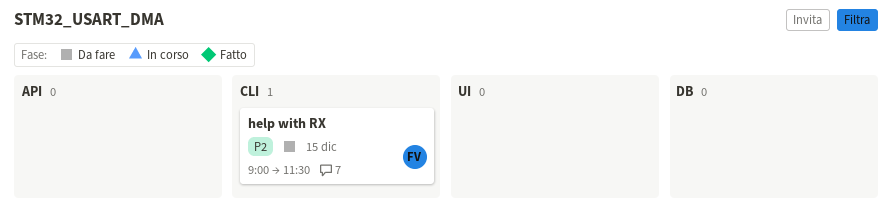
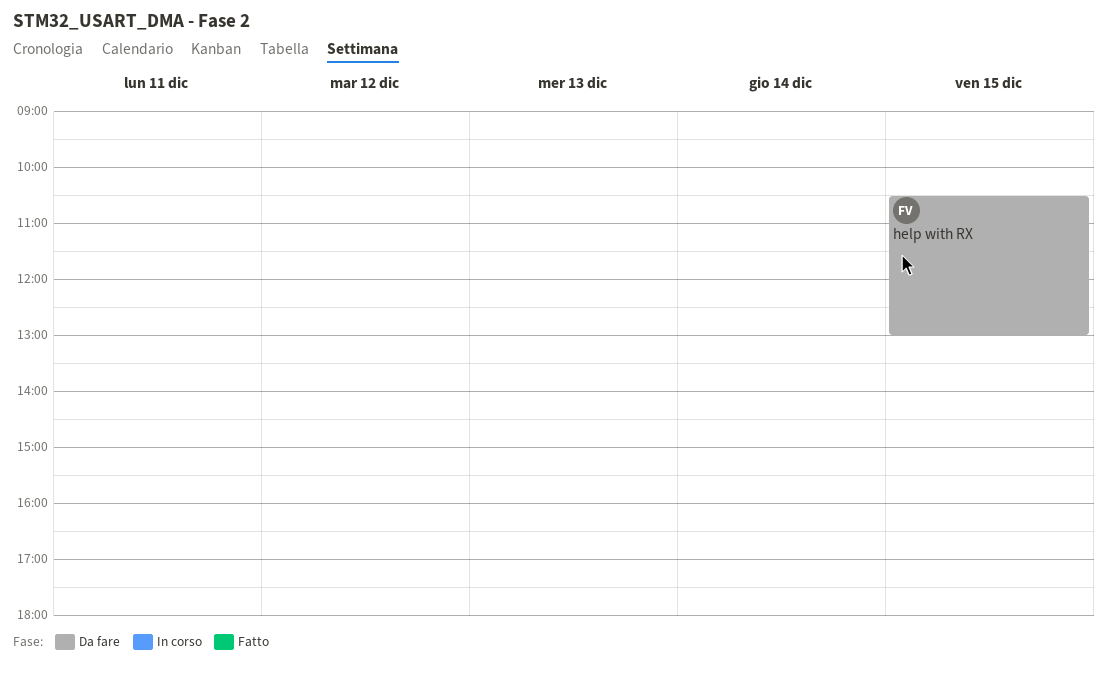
help with RX, begins: 09:00 -> 10:30
help with RX, ends: 11:30 -> 13:00

